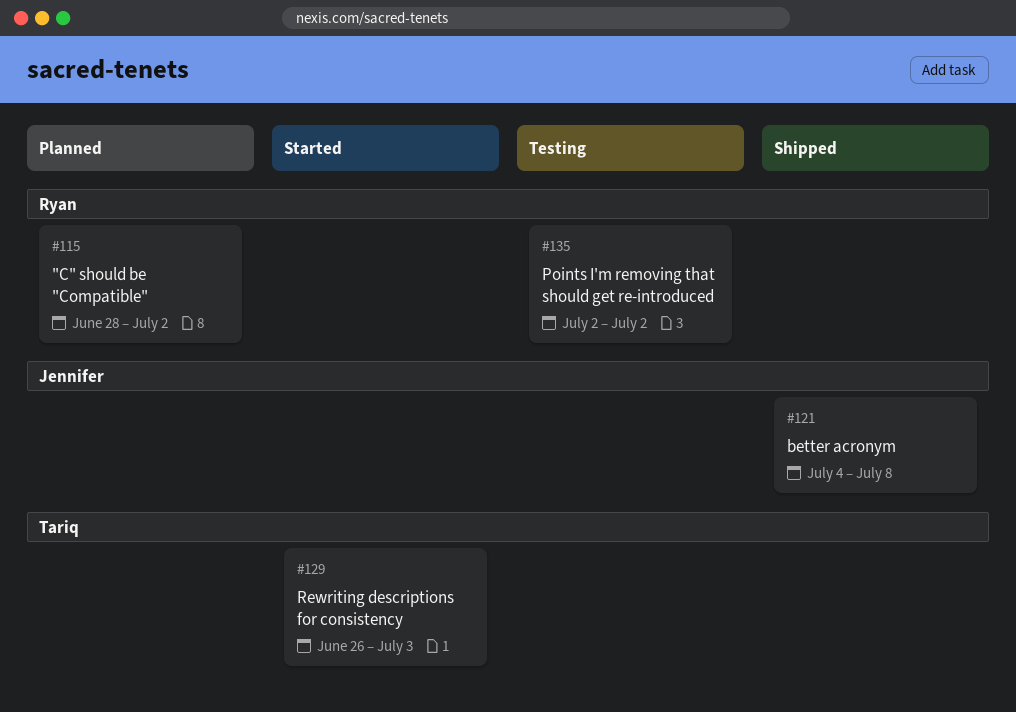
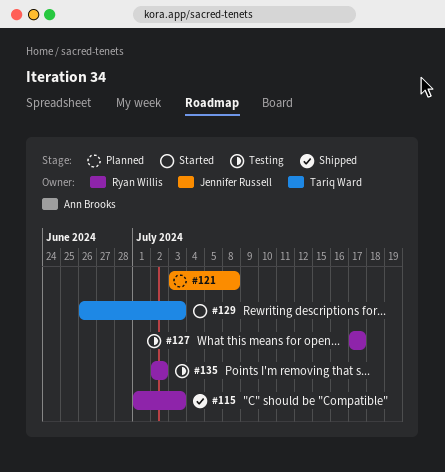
#115, status: Planned -> Shipped
#115, start: Jun 28 -> Jul 1
#115, due: Jul 2 -> Jul 3
#121, status: Shipped -> Planned
#121, start: Jul 4 -> Jul 3
#127: none -> present

